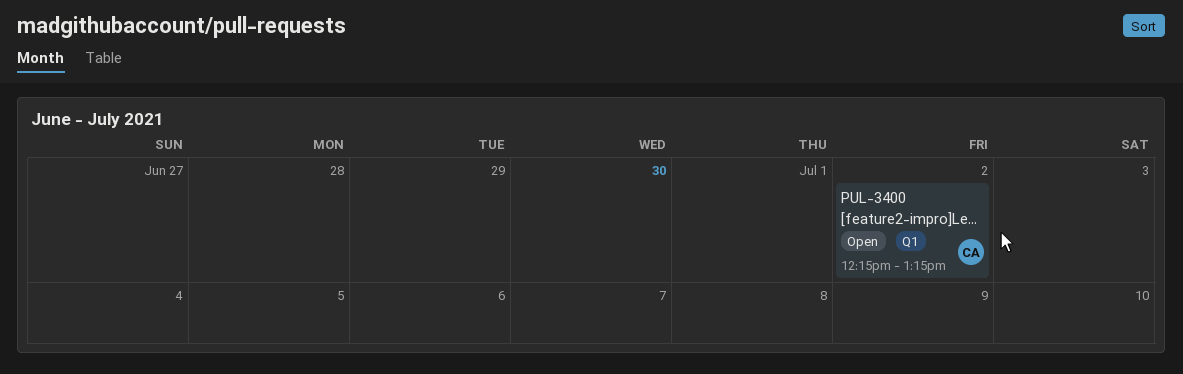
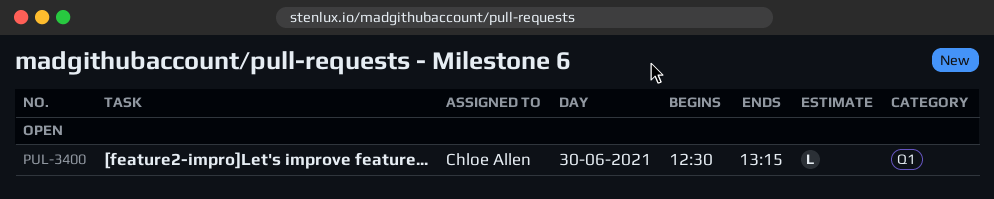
PUL-3400, day: Jul 2 -> Jun 30
PUL-3400, begins: 12:15 -> 12:30

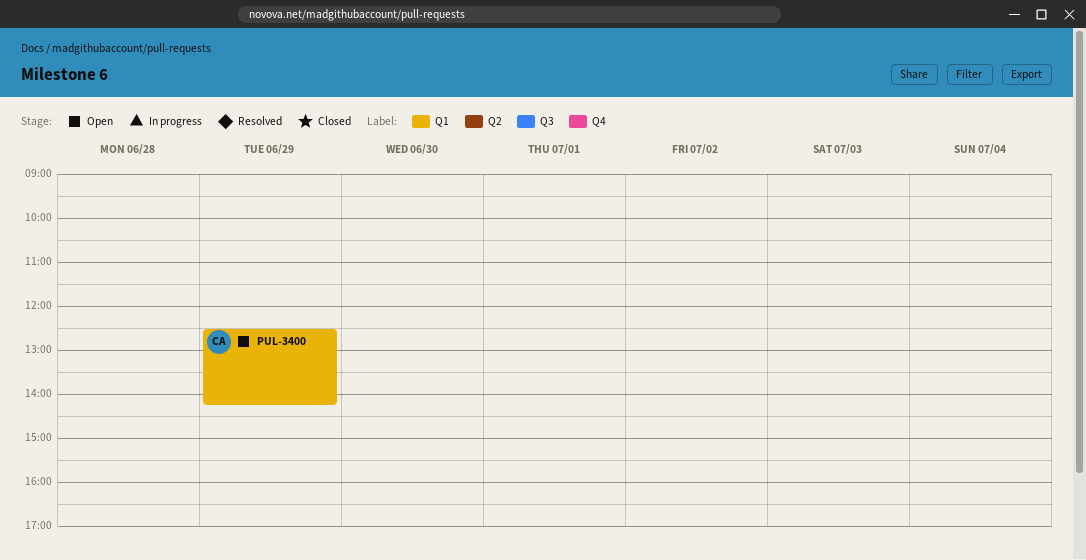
PUL-3400, day: Jun 30 -> Jun 29
PUL-3400, ends: 13:15 -> 14:15

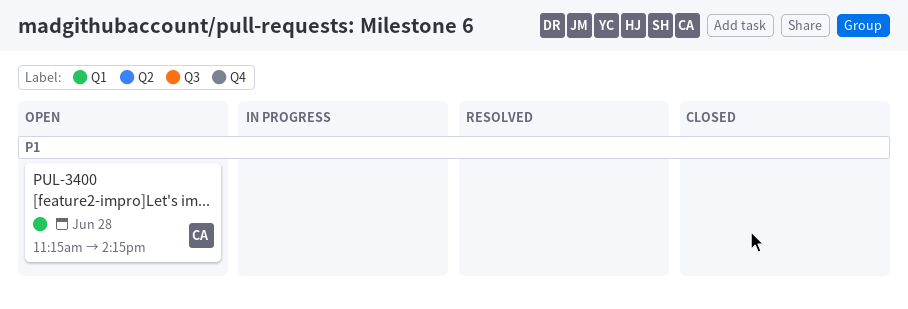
PUL-3400, day: Jun 29 -> Jun 28
PUL-3400, begins: 12:30 -> 11:15

